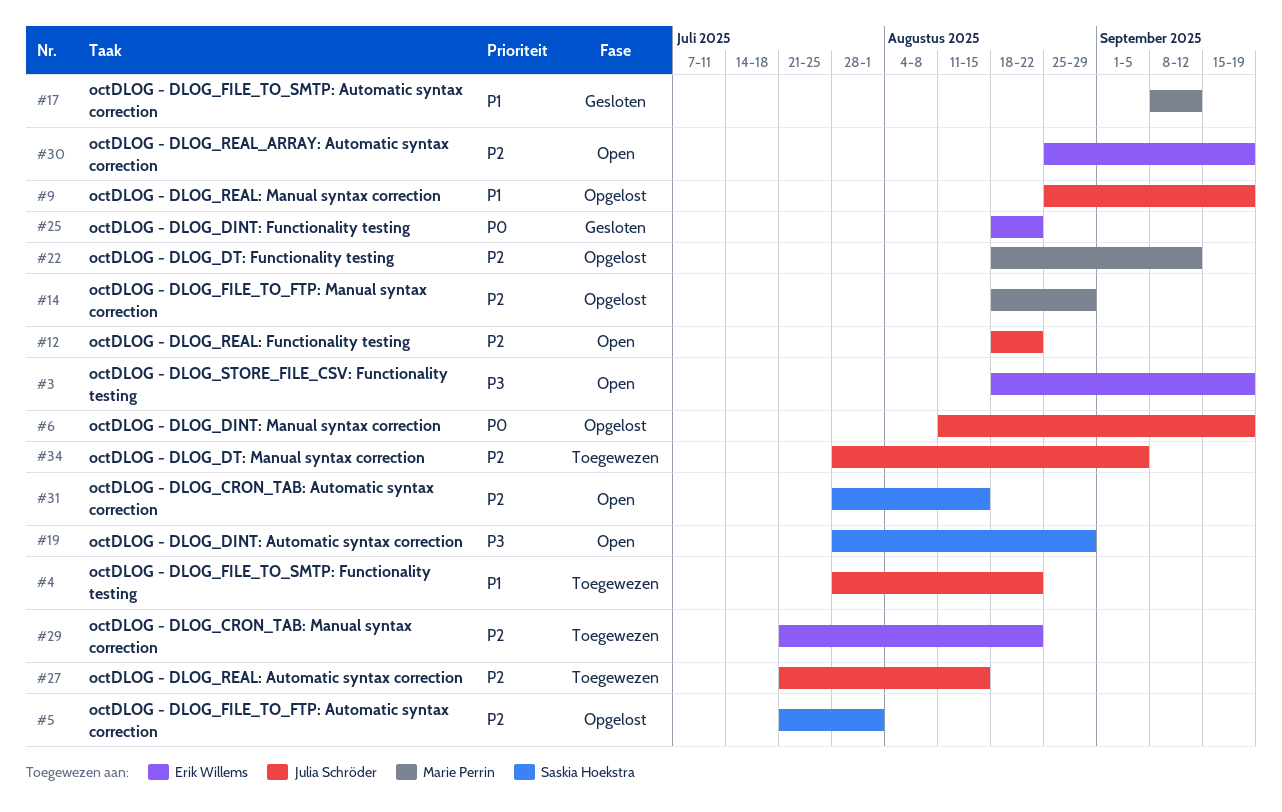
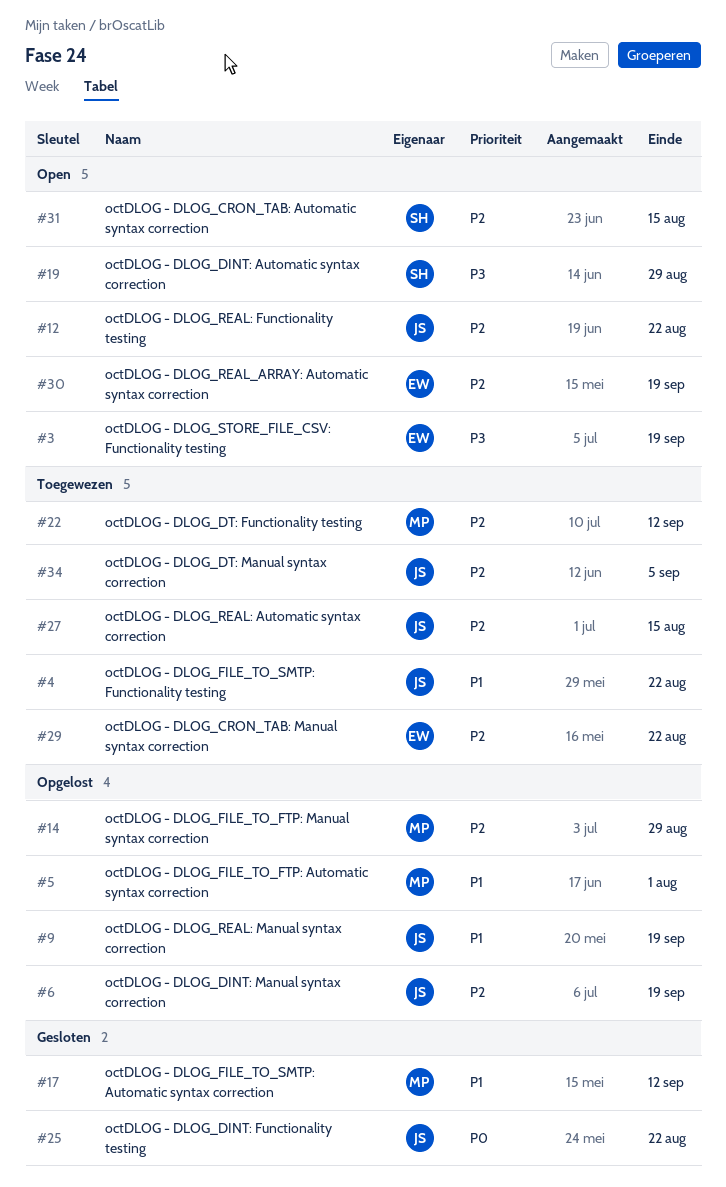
#5, owner: Saskia Hoekstra -> Marie Perrin
#5, priority: P2 -> P1
#6, priority: P0 -> P2
#22, status: Opgelost -> Toegewezen
#25, owner: Erik Willems -> Julia Schröder

